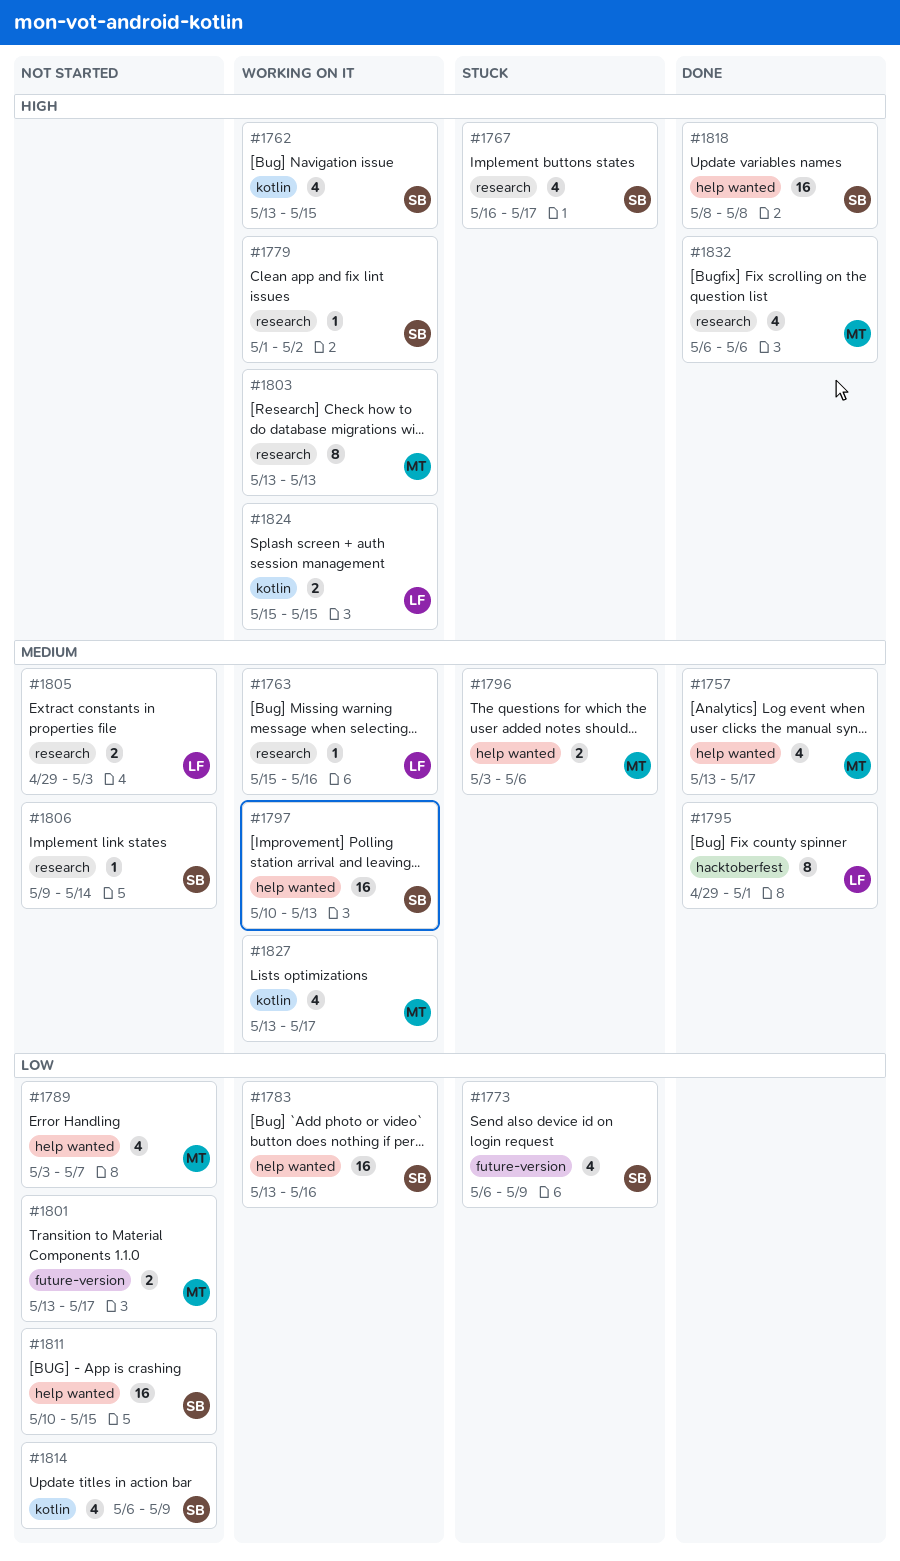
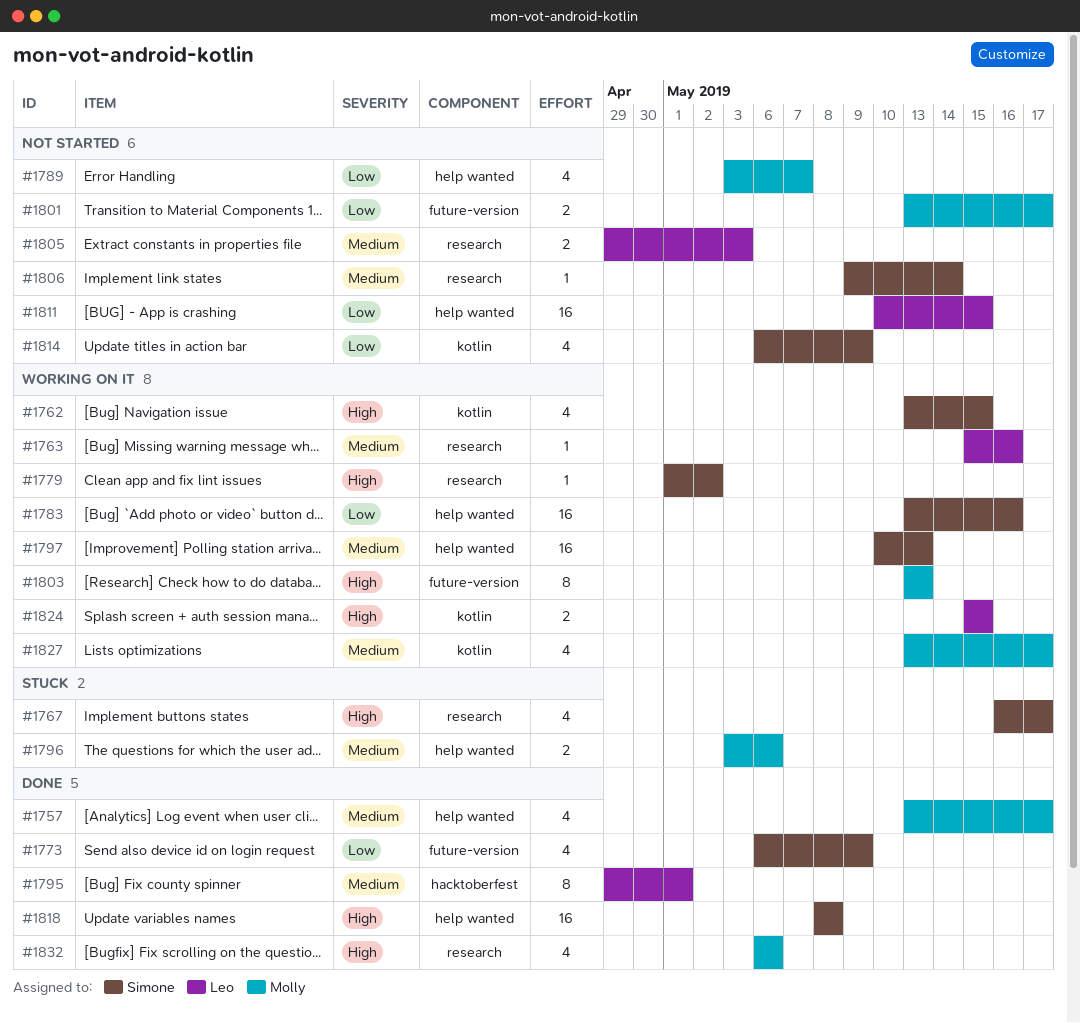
#1773, status: Stuck -> Done
#1803, label: research -> future-version
#1811, owner: Simone -> Leo

